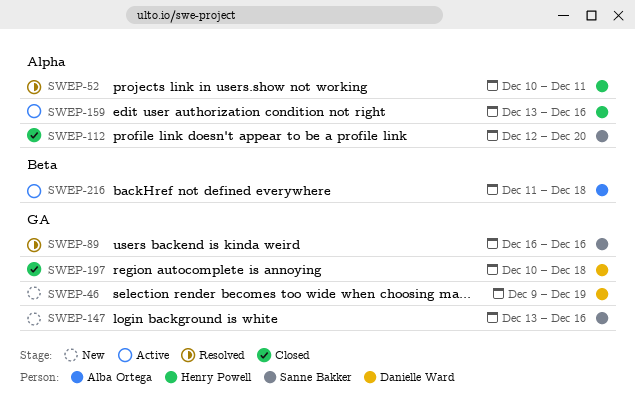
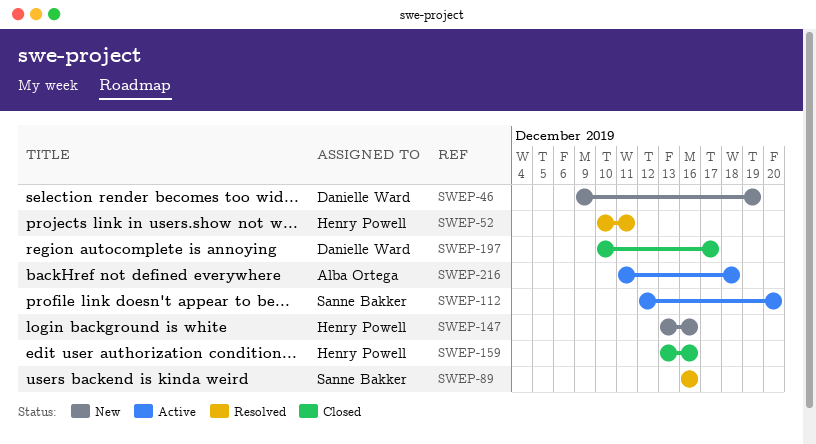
SWEP-112, status: Closed -> Active
SWEP-147, owner: Sanne Bakker -> Henry Powell
SWEP-159, status: Active -> Closed
SWEP-197, due: Dec 18 -> Dec 17

